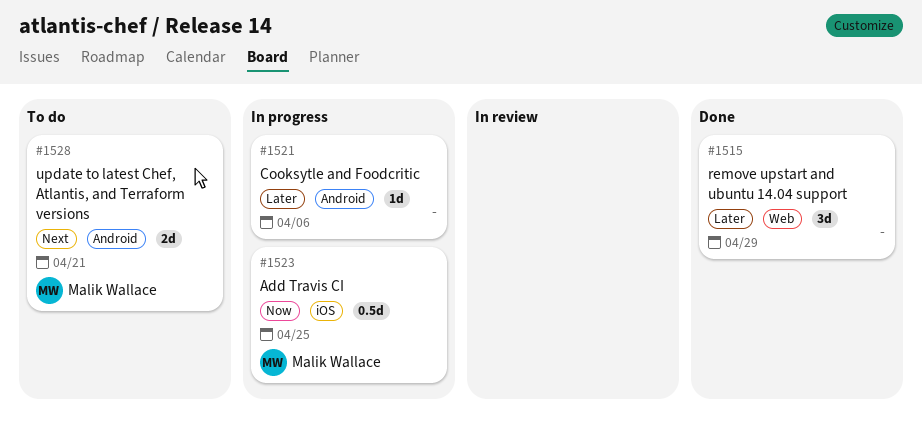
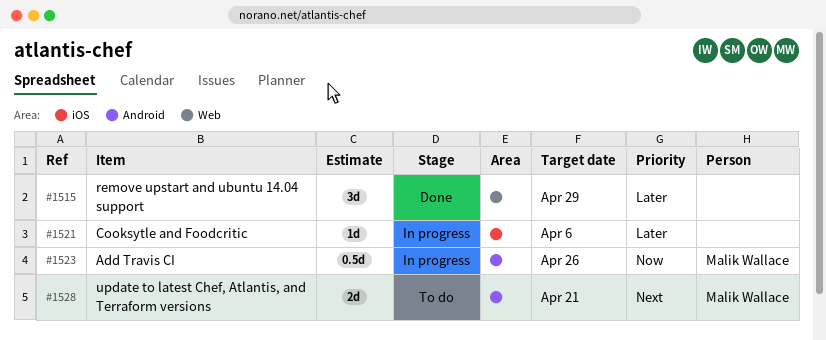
#1521, label: Android -> iOS
#1523, label: iOS -> Android
#1523, due: Apr 25 -> Apr 26

